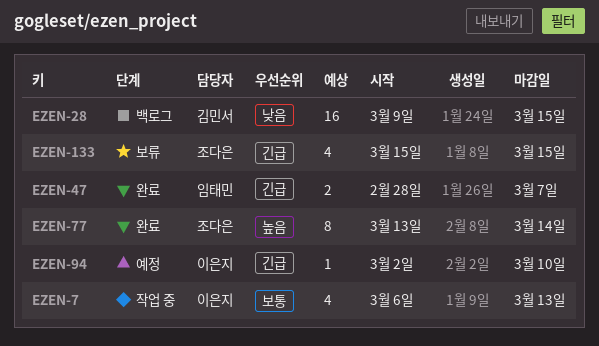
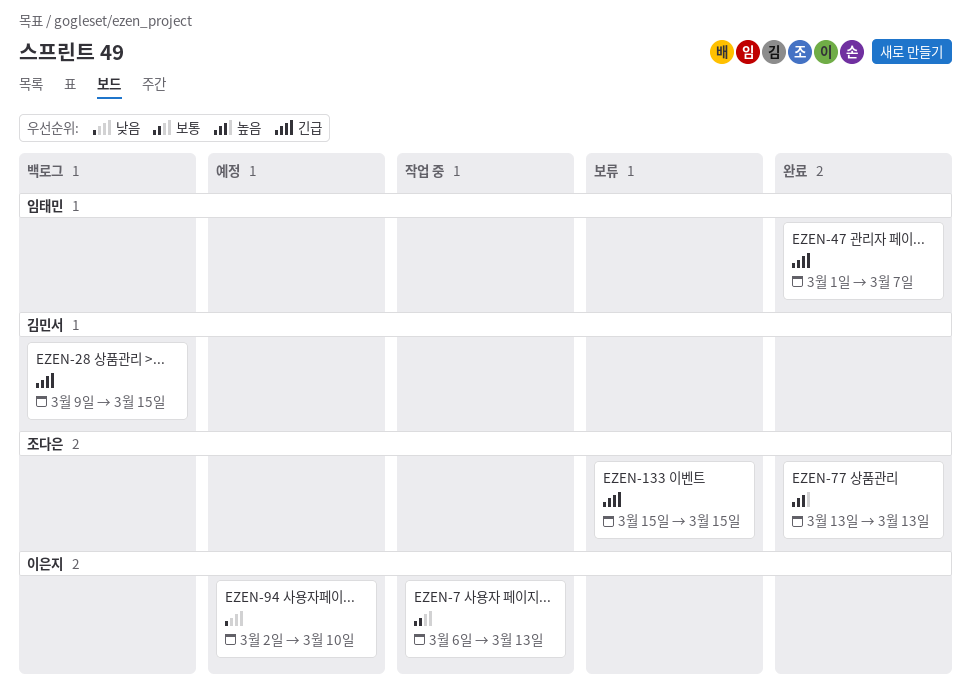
EZEN-28, priority: 낮음 -> 긴급
EZEN-47, start: Feb 28 -> Mar 1
EZEN-77, due: Mar 14 -> Mar 13
EZEN-94, priority: 긴급 -> 낮음

